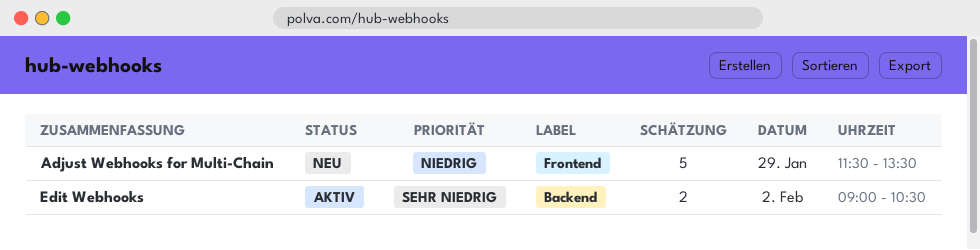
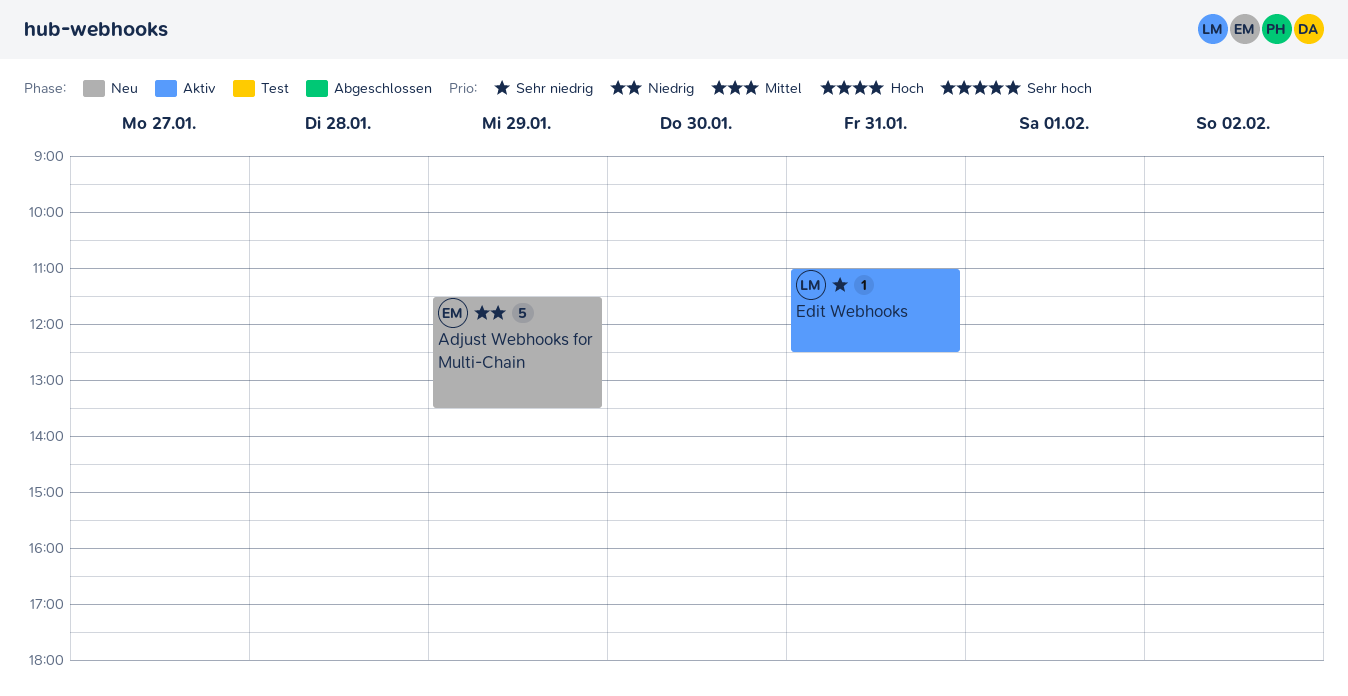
Edit Webhooks, estimate: 2 -> 1
Edit Webhooks, day: Feb 2 -> Jan 31
Edit Webhooks, begins: 09:00 -> 11:00
Edit Webhooks, ends: 10:30 -> 12:30

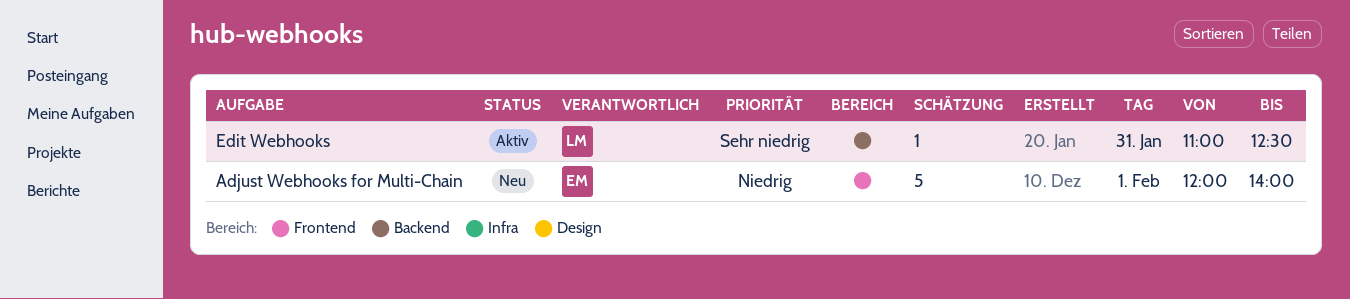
Adjust Webhooks for Multi-Chain, day: Jan 29 -> Feb 1
Adjust Webhooks for Multi-Chain, begins: 11:30 -> 12:00
Adjust Webhooks for Multi-Chain, ends: 13:30 -> 14:00

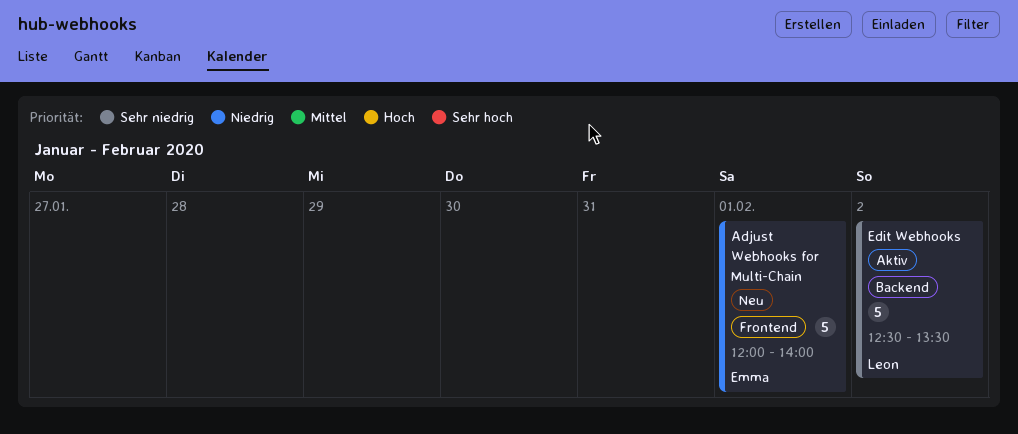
Edit Webhooks, estimate: 1 -> 5
Edit Webhooks, day: Jan 31 -> Feb 2
Edit Webhooks, begins: 11:00 -> 12:30
Edit Webhooks, ends: 12:30 -> 13:30

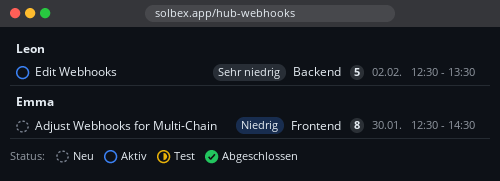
Adjust Webhooks for Multi-Chain, estimate: 5 -> 8
Adjust Webhooks for Multi-Chain, day: Feb 1 -> Jan 30
Adjust Webhooks for Multi-Chain, begins: 12:00 -> 12:30
Adjust Webhooks for Multi-Chain, ends: 14:00 -> 14:30

